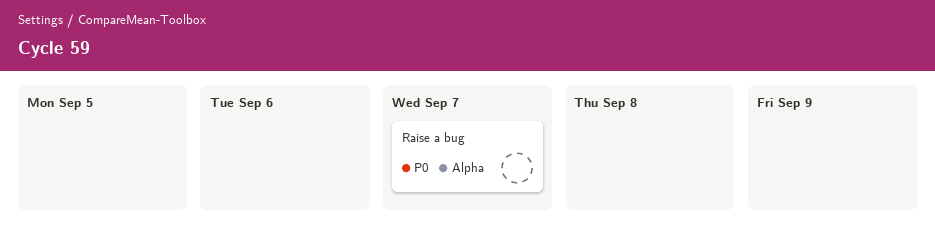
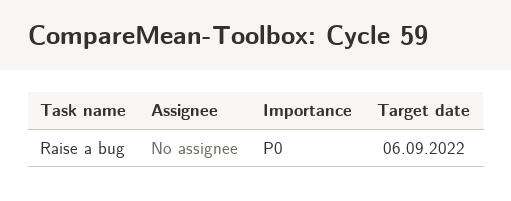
Raise a bug, due: Sep 7 -> Sep 6

